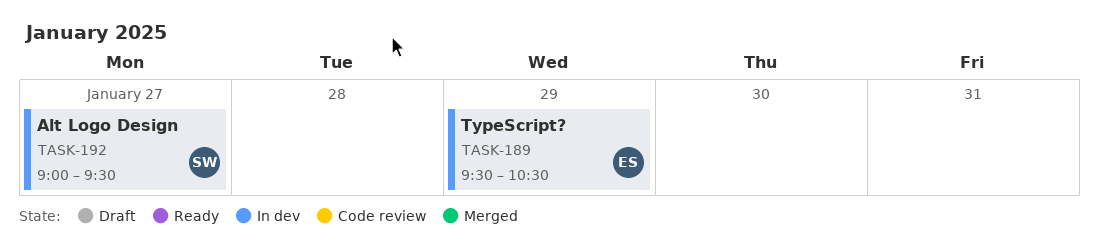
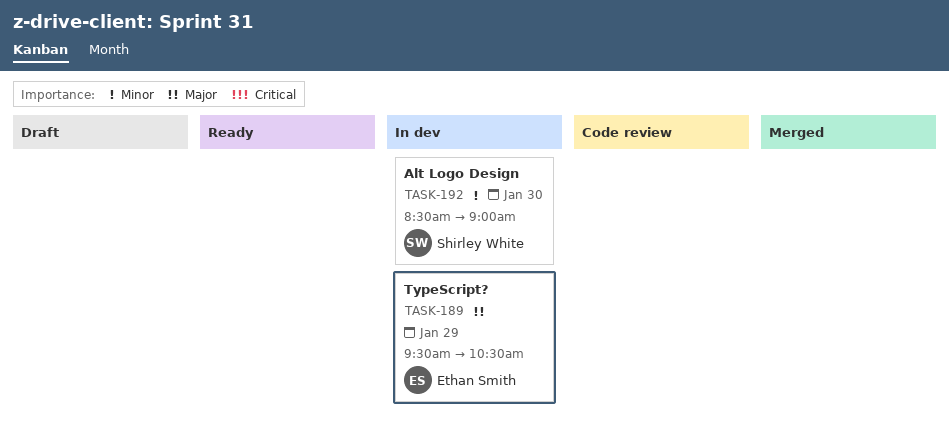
TASK-192, day: Jan 27 -> Jan 30
TASK-192, begins: 09:00 -> 08:30
TASK-192, ends: 09:30 -> 09:00

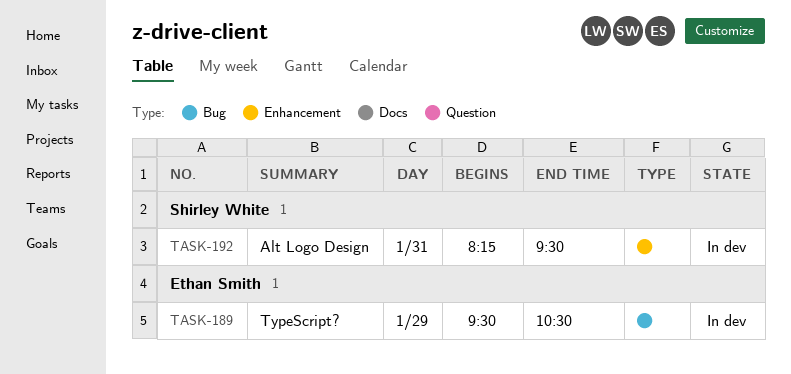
TASK-192, day: Jan 30 -> Jan 31
TASK-192, begins: 08:30 -> 08:15
TASK-192, ends: 09:00 -> 09:30

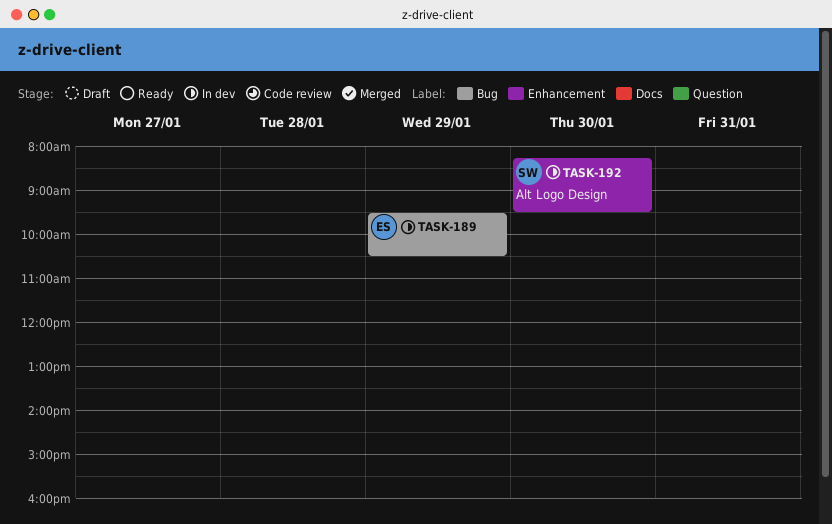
TASK-192, day: Jan 31 -> Jan 30

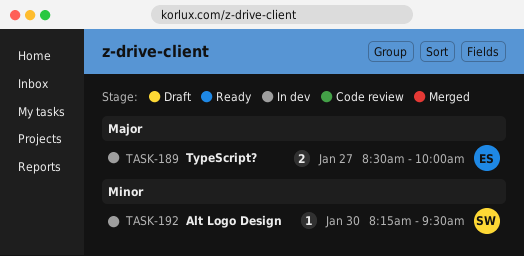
TASK-189, day: Jan 29 -> Jan 27
TASK-189, begins: 09:30 -> 08:30
TASK-189, ends: 10:30 -> 10:00

